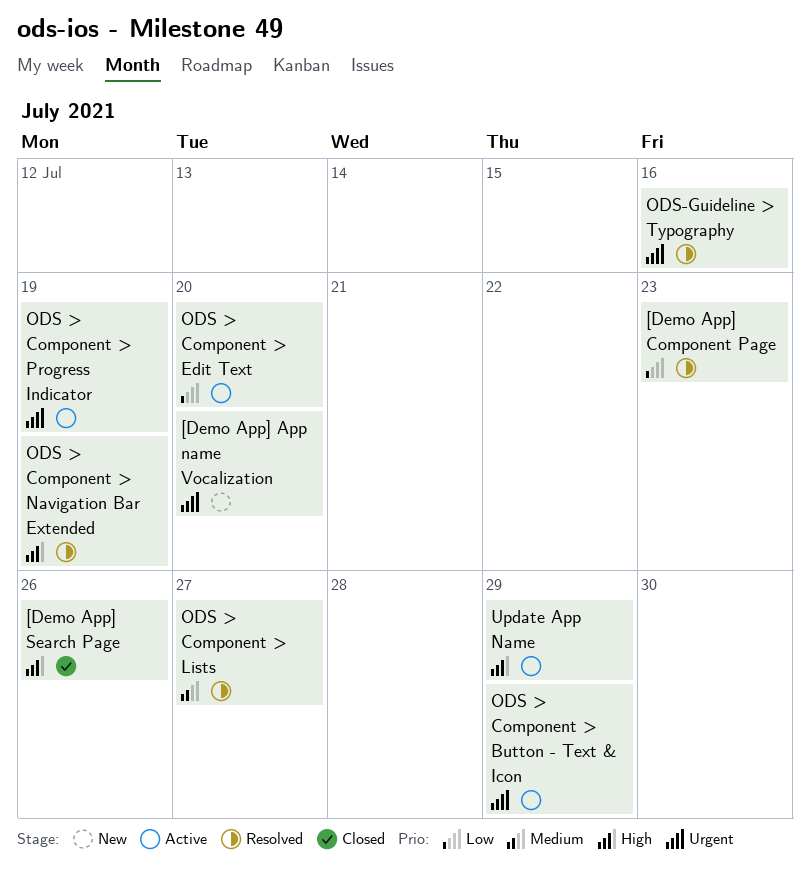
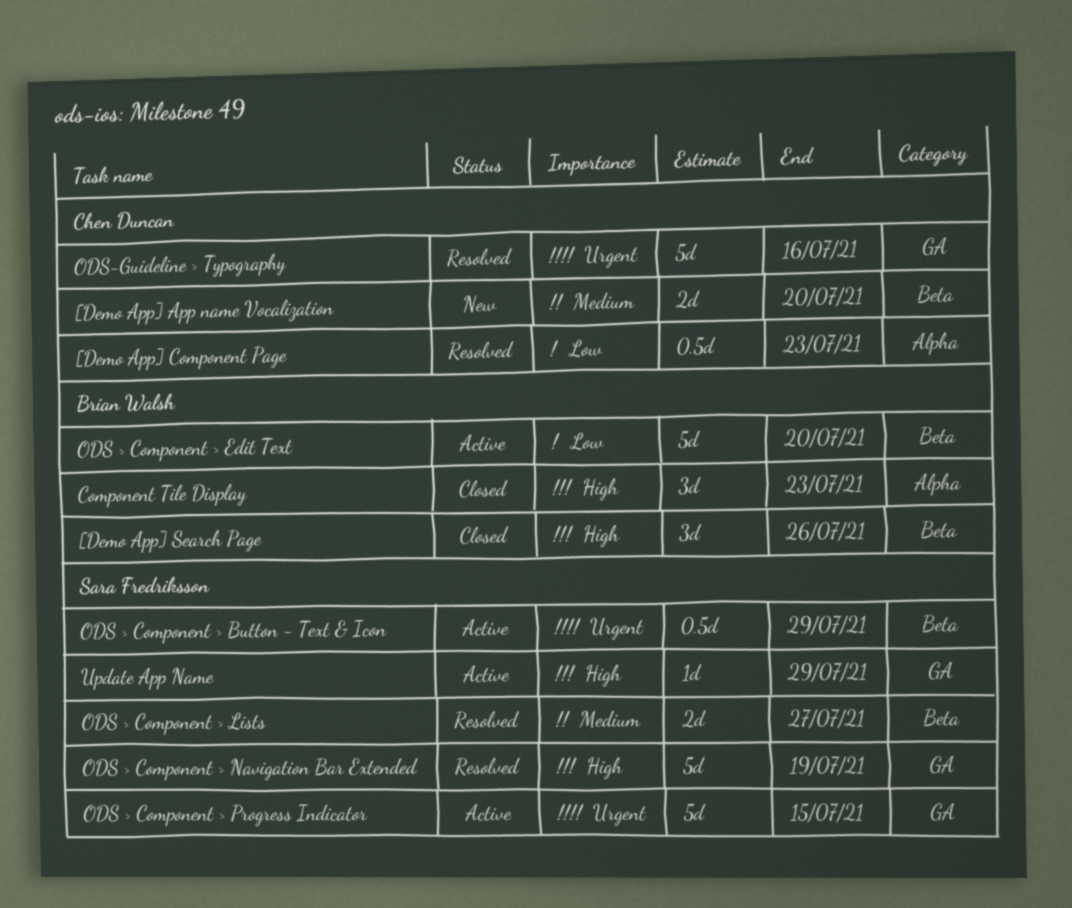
[Demo App] App name Vocalization, priority: Urgent -> Medium
Component Tile Display: none -> present
ODS > Component > Progress Indicator, due: Jul 19 -> Jul 15

